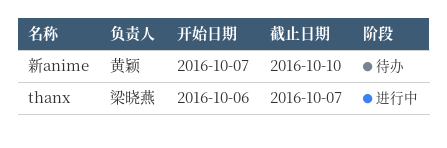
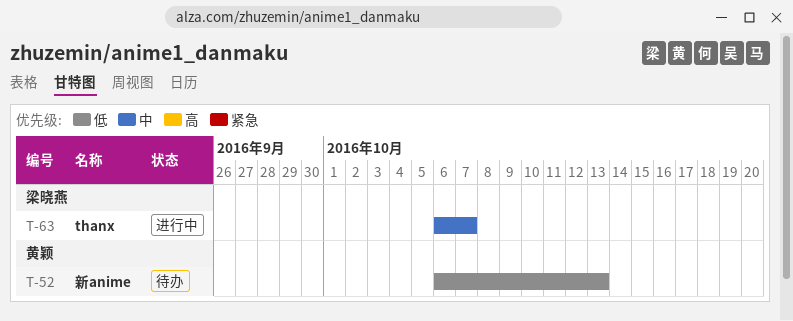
新anime, start: Oct 7 -> Oct 6
新anime, due: Oct 10 -> Oct 13

